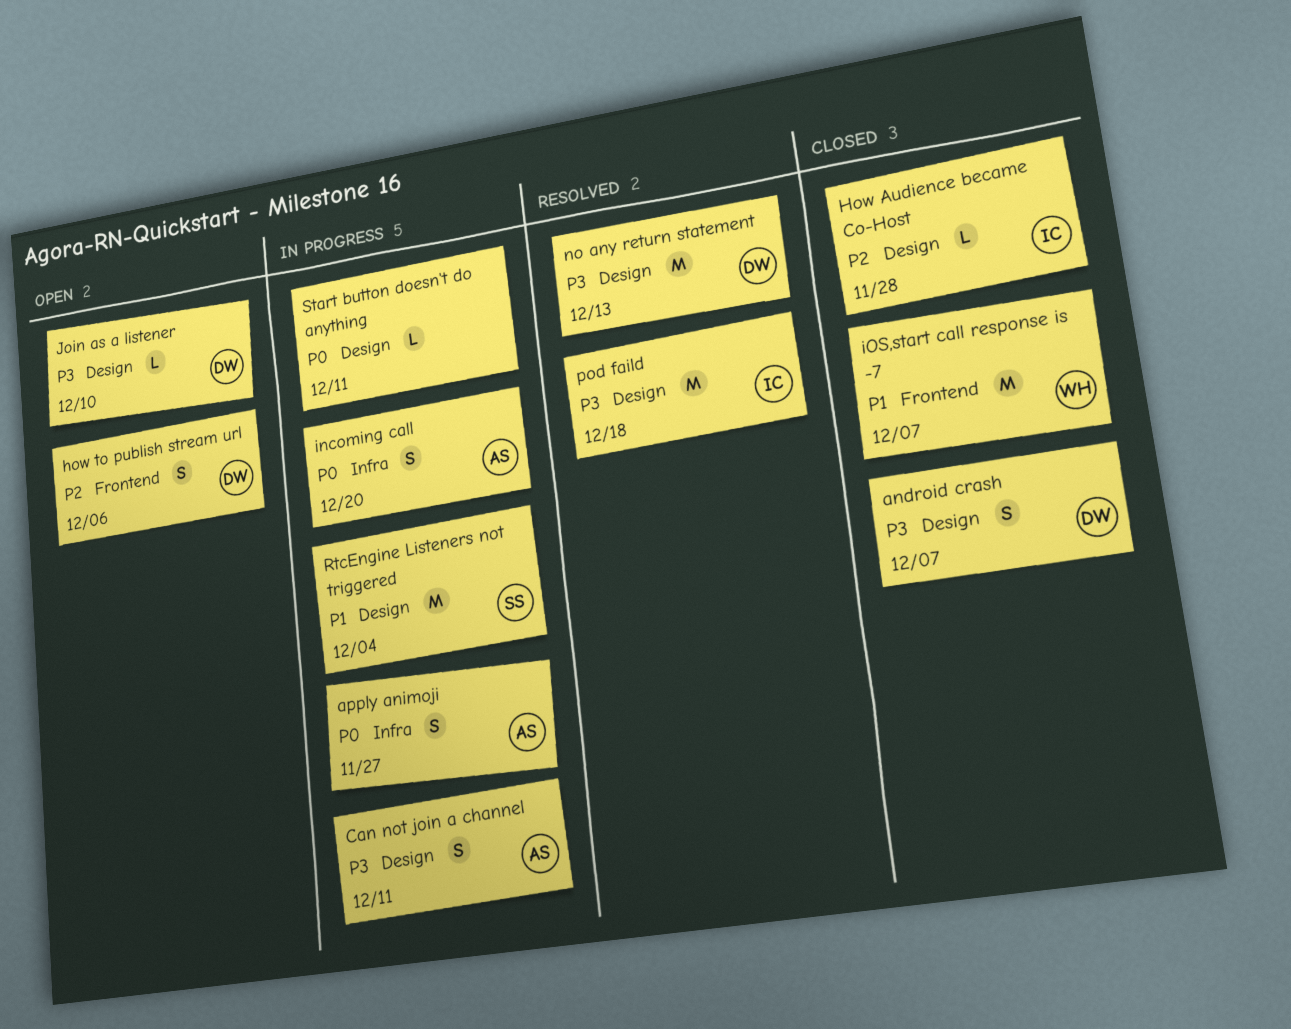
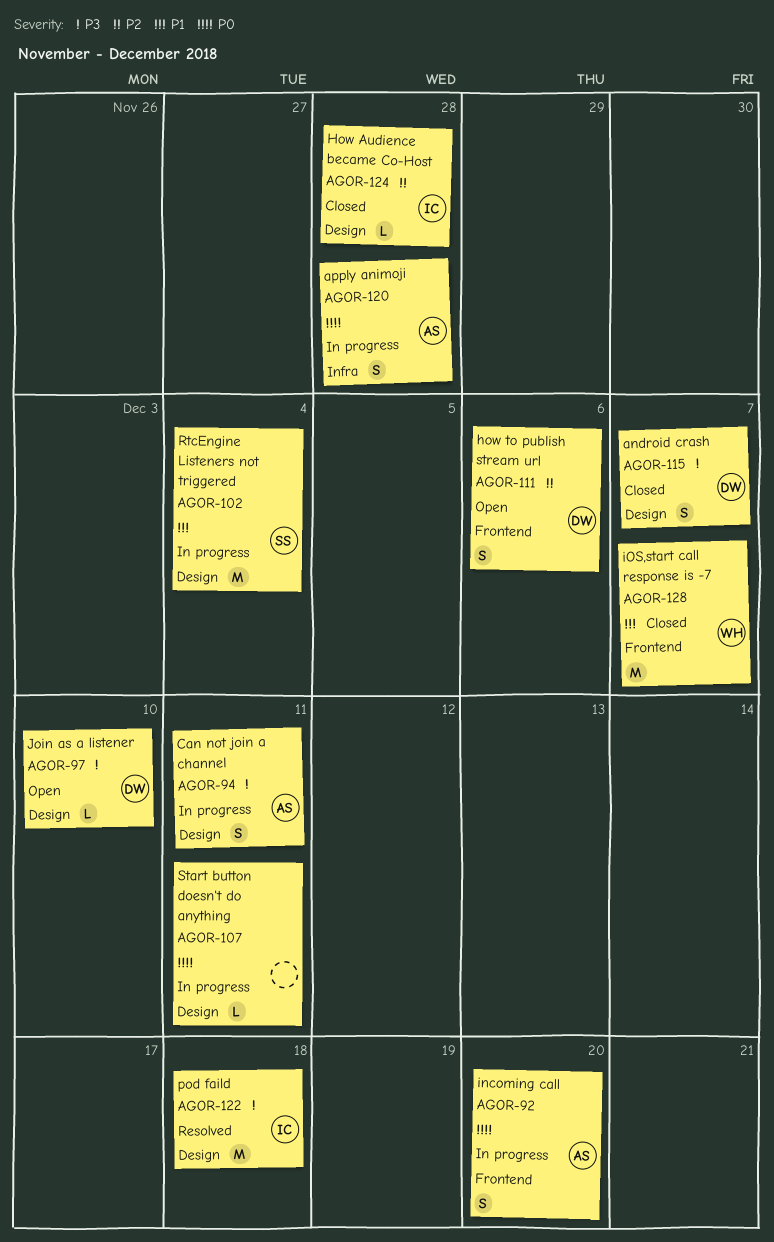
apply animoji, due: Nov 27 -> Nov 28
incoming call, label: Infra -> Frontend
no any return statement: present -> none

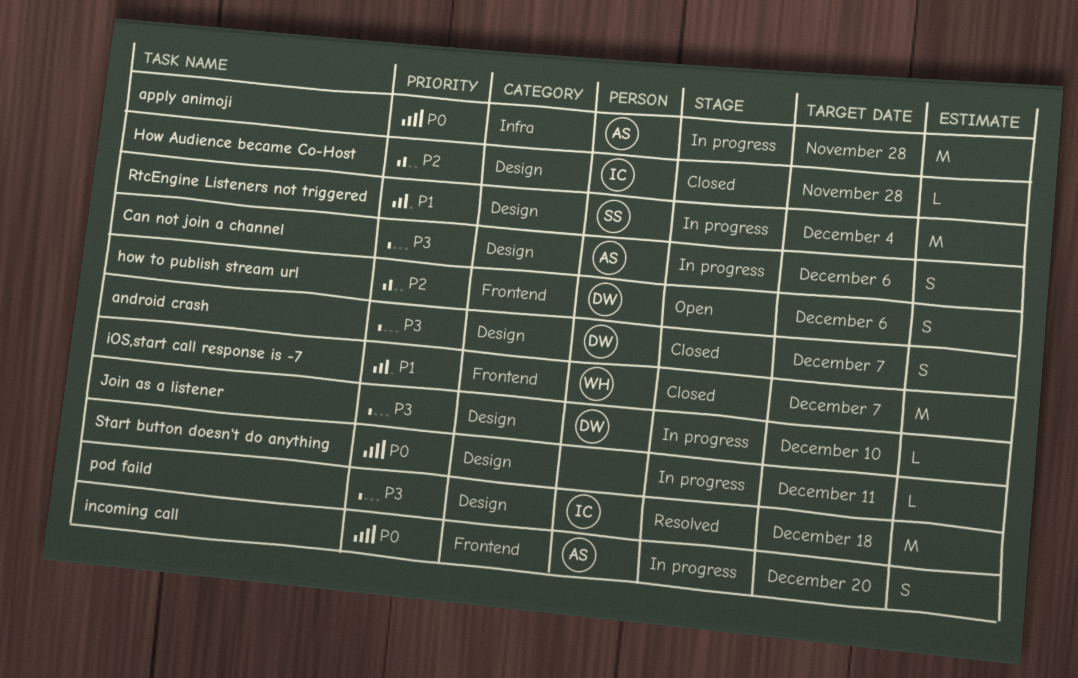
apply animoji, estimate: S -> M
Can not join a channel, due: Dec 11 -> Dec 6
Join as a listener, status: Open -> In progress

